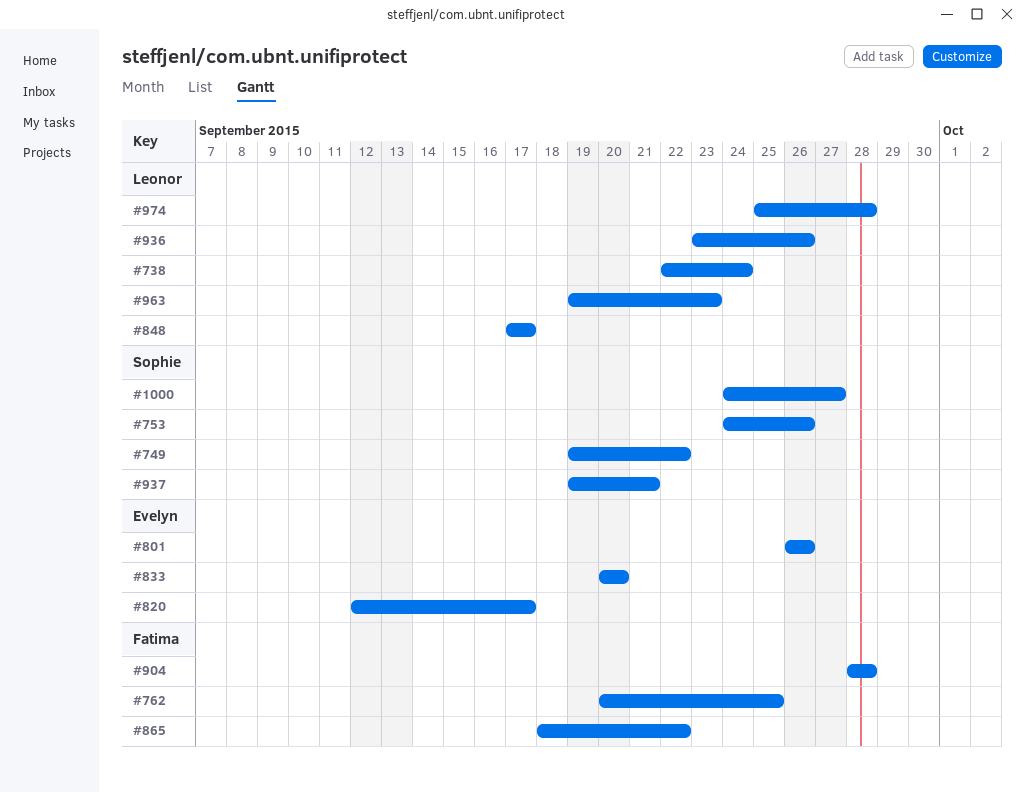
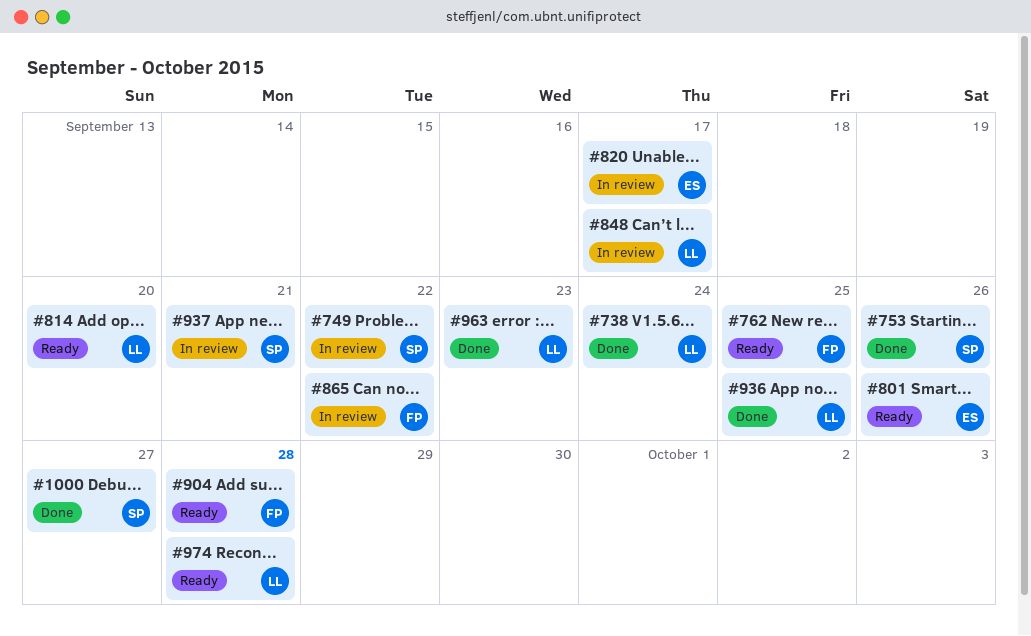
#814: none -> present
#833: present -> none
#936, due: Sep 26 -> Sep 25

